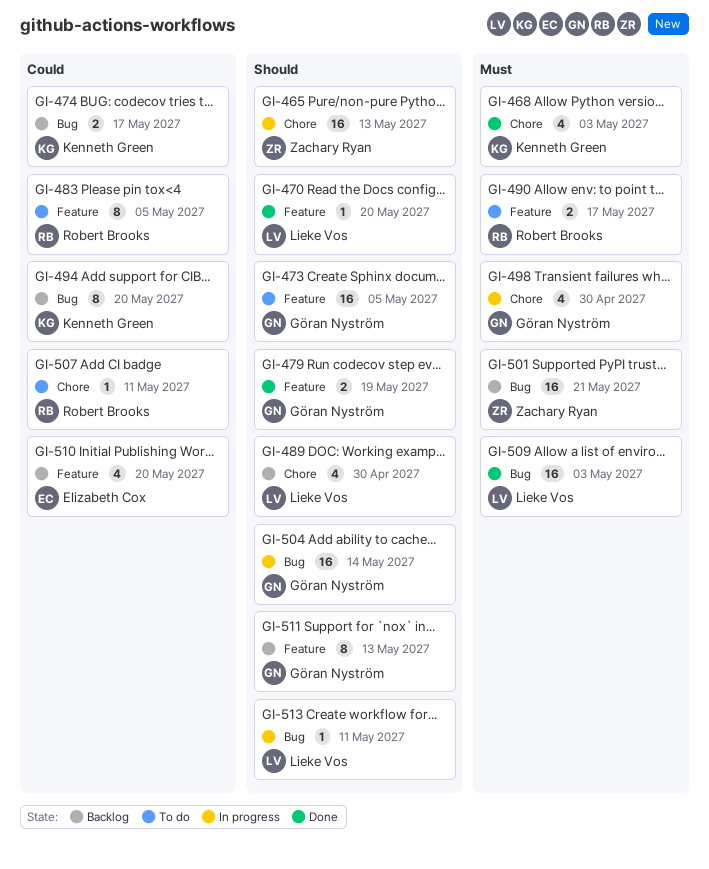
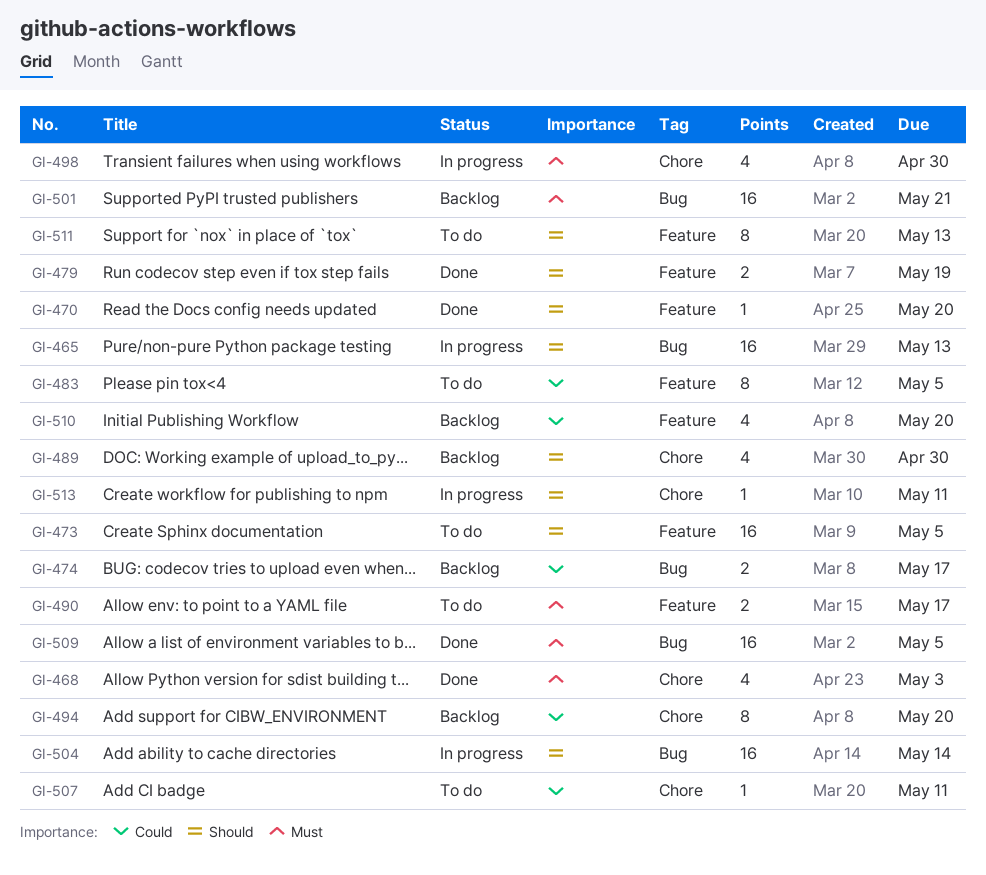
GI-465, label: Chore -> Bug
GI-494, label: Bug -> Chore
GI-509, due: May 3 -> May 5
GI-511, status: Backlog -> To do
GI-513, label: Bug -> Chore

